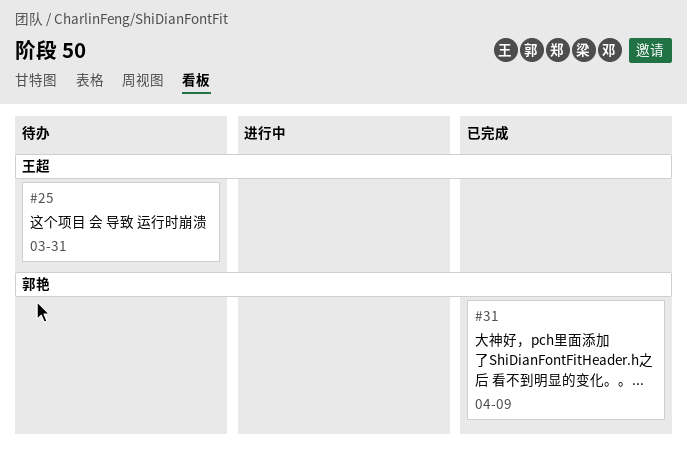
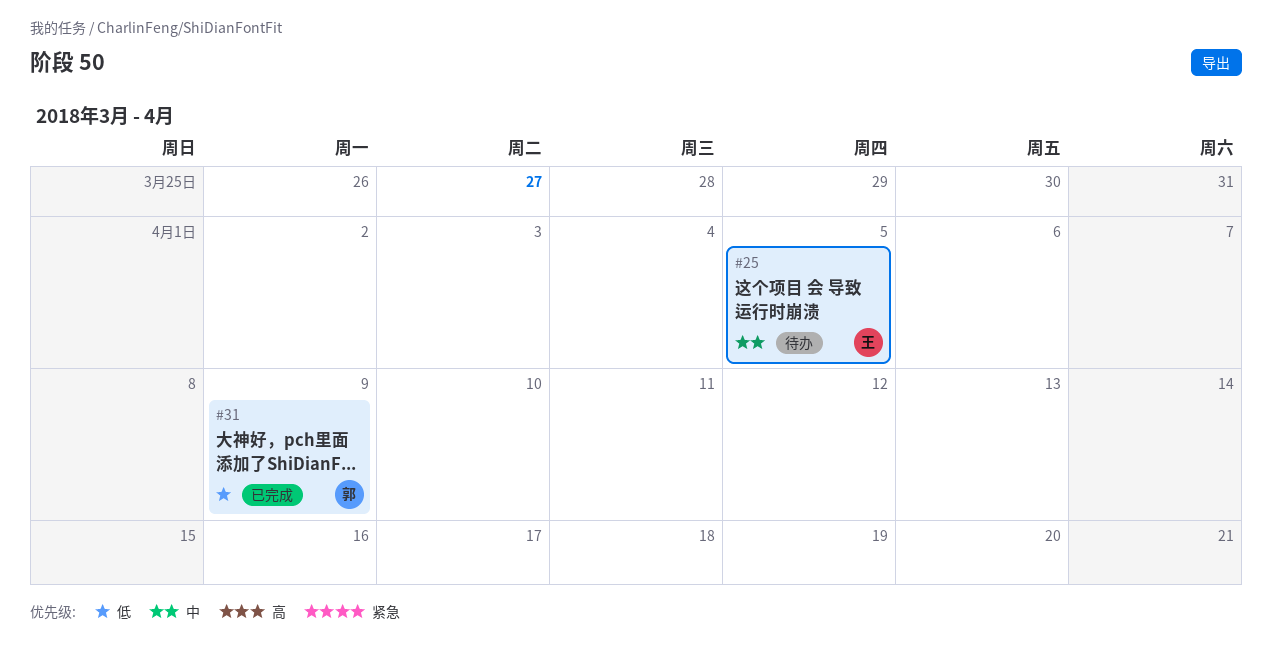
#25, due: Mar 31 -> Apr 5

